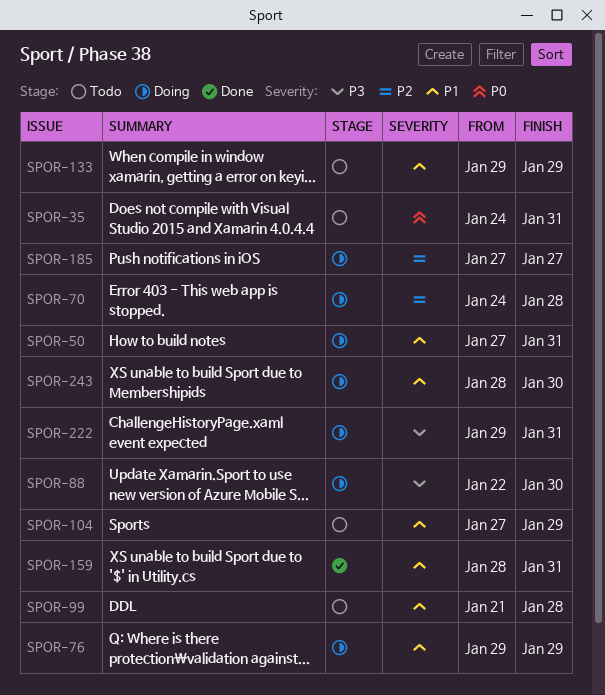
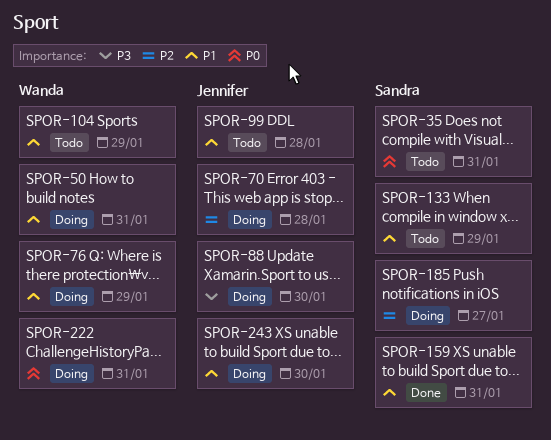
SPOR-222, priority: P3 -> P0

